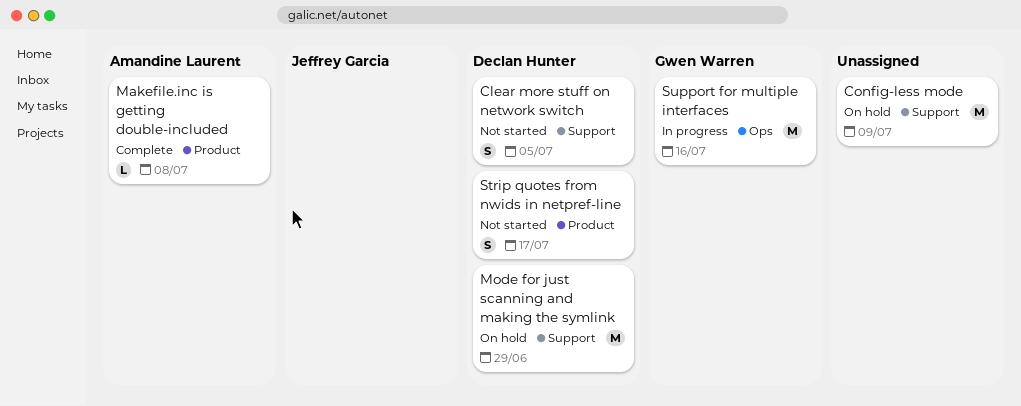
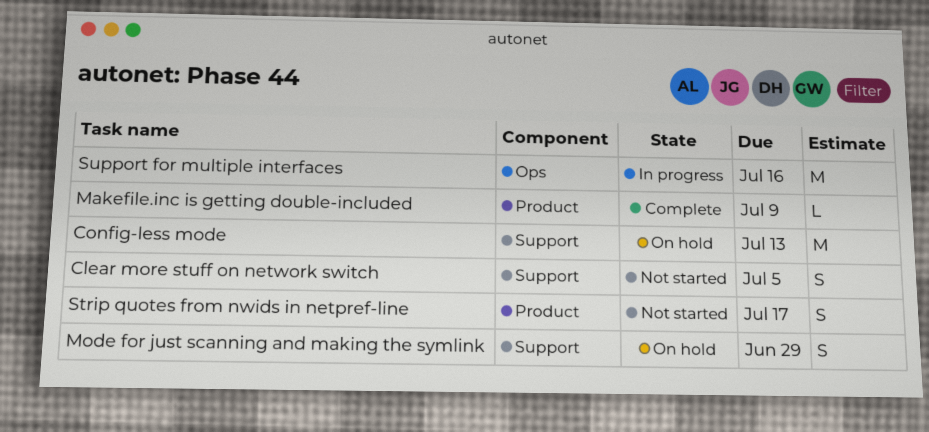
Config-less mode, due: Jul 9 -> Jul 13
Makefile.inc is getting double-included, due: Jul 8 -> Jul 9
Mode for just scanning and making the symlink, estimate: M -> S

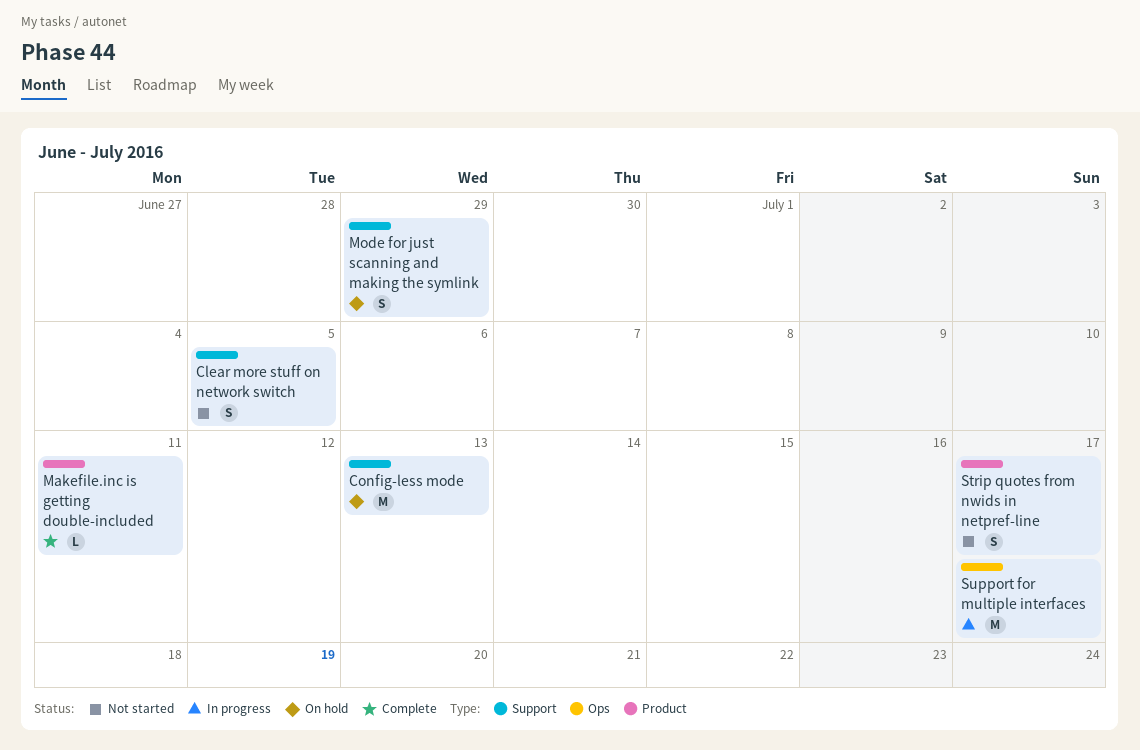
Makefile.inc is getting double-included, due: Jul 9 -> Jul 11
Support for multiple interfaces, due: Jul 16 -> Jul 17

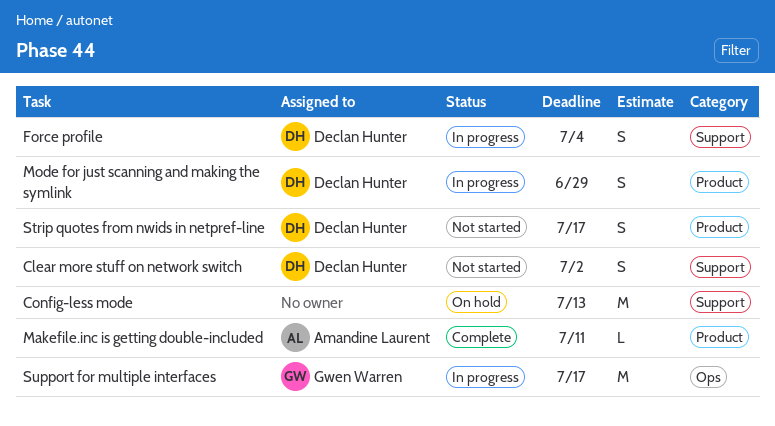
Clear more stuff on network switch, due: Jul 5 -> Jul 2
Force profile: none -> present
Mode for just scanning and making the symlink, status: On hold -> In progress
Mode for just scanning and making the symlink, label: Support -> Product

